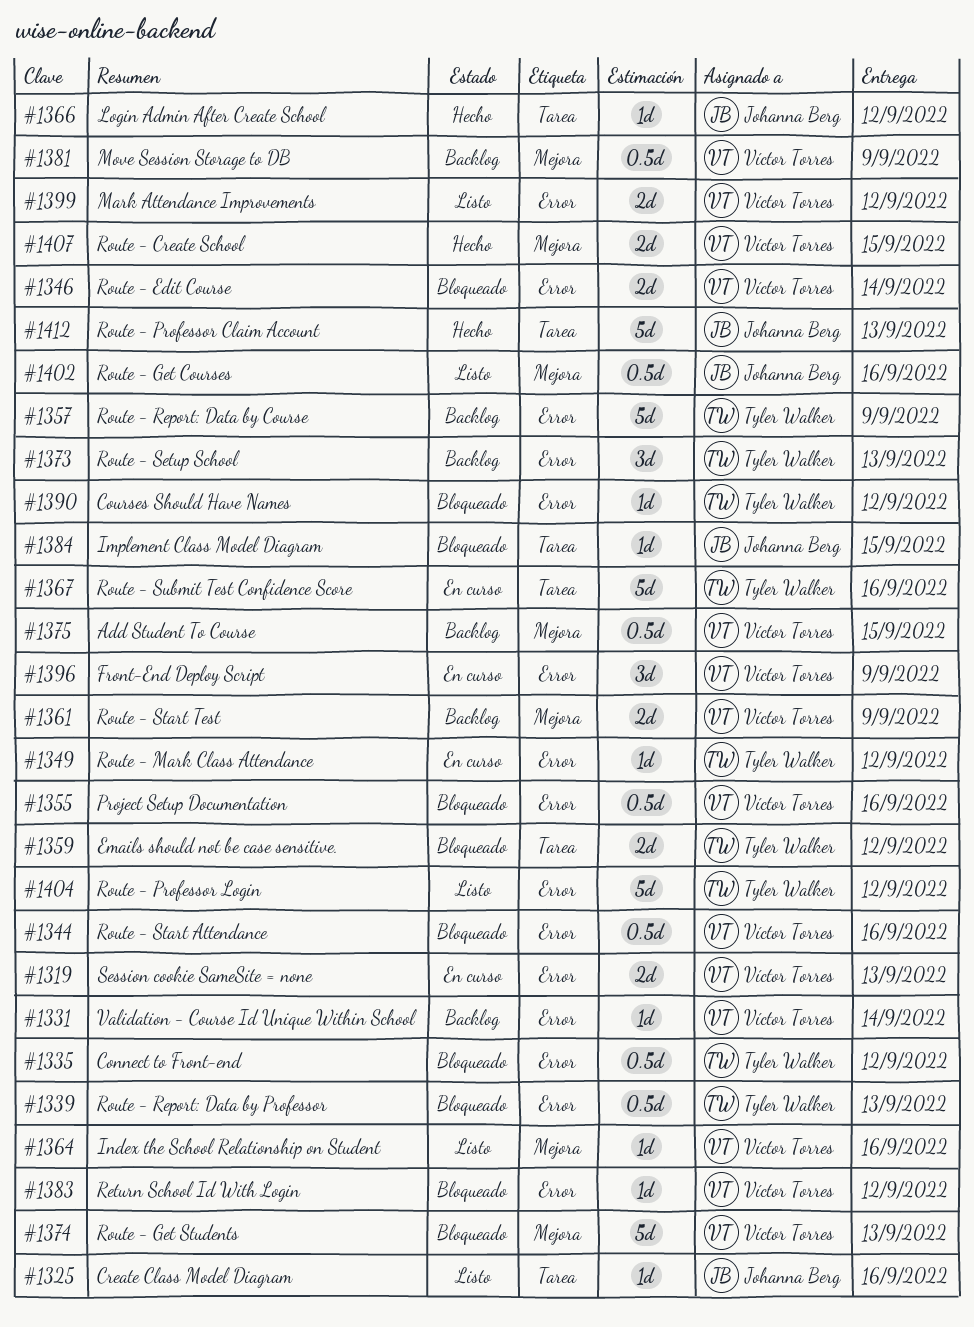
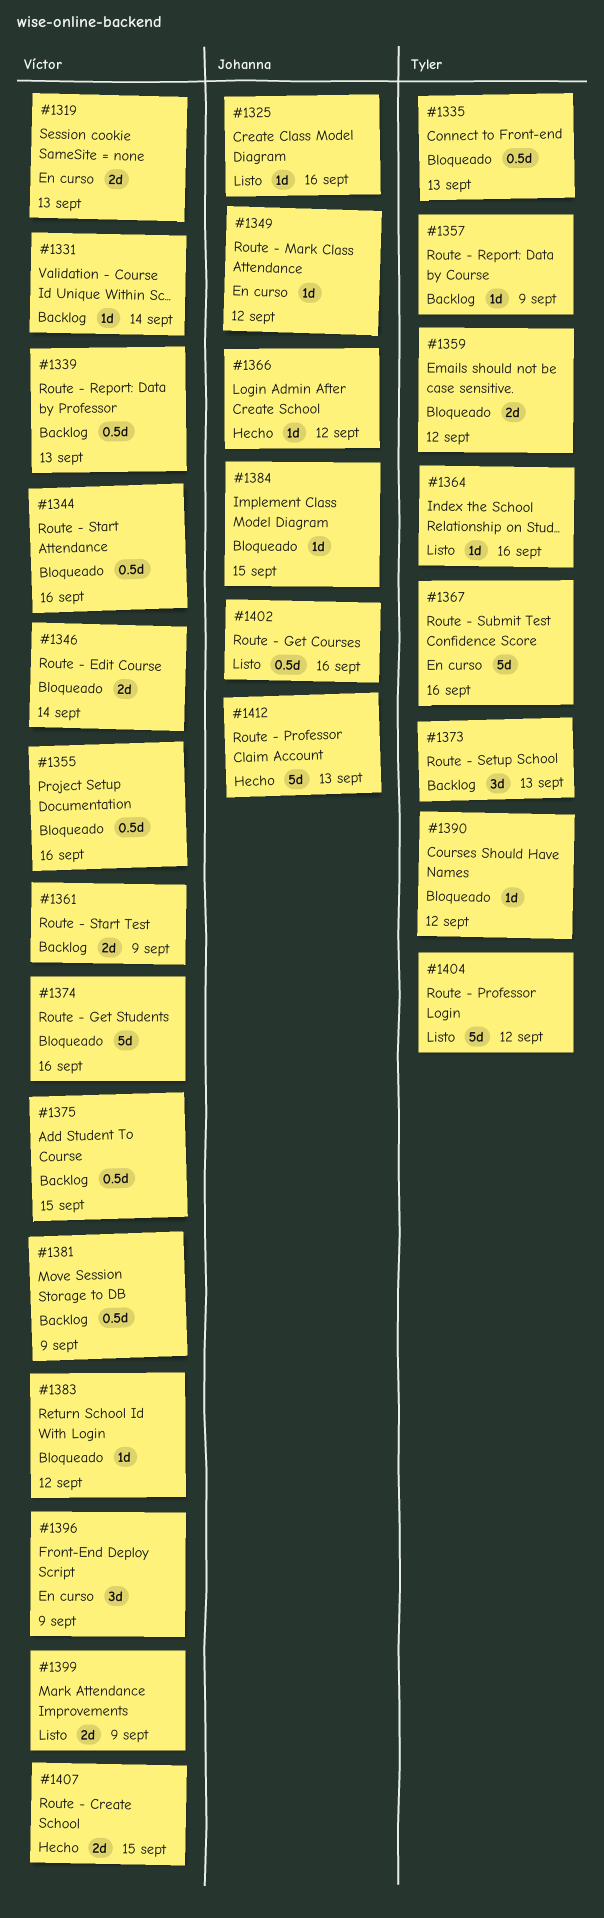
#1335, due: Sep 12 -> Sep 13
#1339, status: Bloqueado -> Backlog
#1339, owner: Tyler Walker -> Víctor Torres
#1349, owner: Tyler Walker -> Johanna Berg
#1357, estimate: 5d -> 1d
#1364, owner: Víctor Torres -> Tyler Walker
#1374, due: Sep 13 -> Sep 16
#1399, due: Sep 12 -> Sep 9

